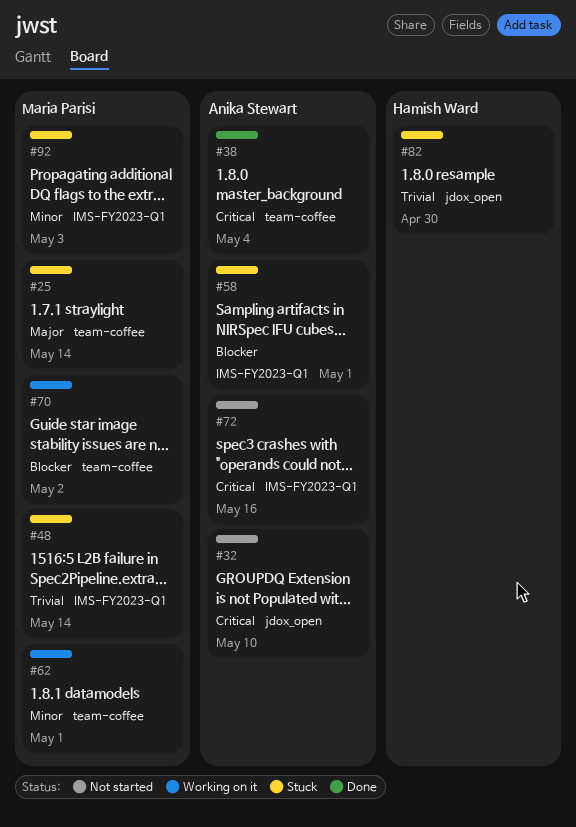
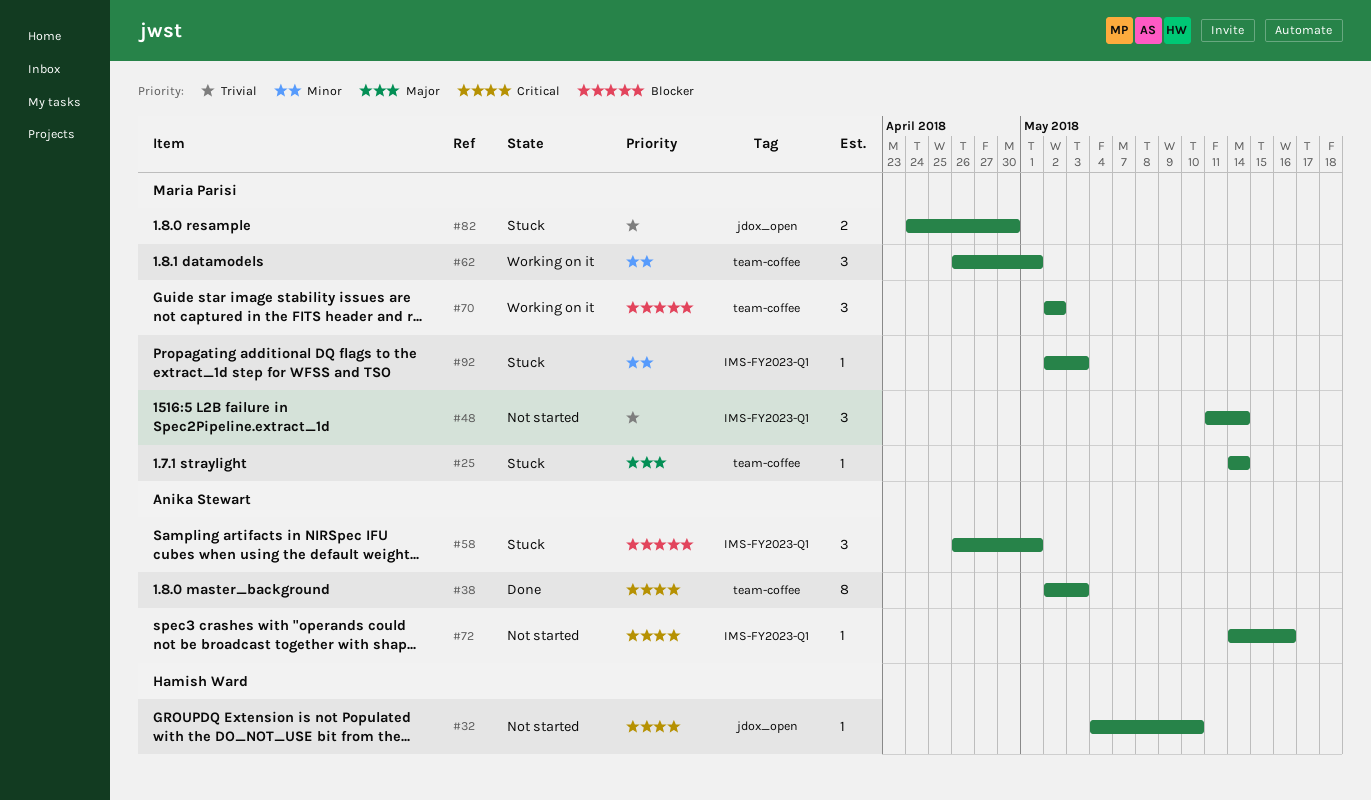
#32, owner: Anika Stewart -> Hamish Ward
#38, due: May 4 -> May 3
#48, status: Stuck -> Not started
#82, owner: Hamish Ward -> Maria Parisi

